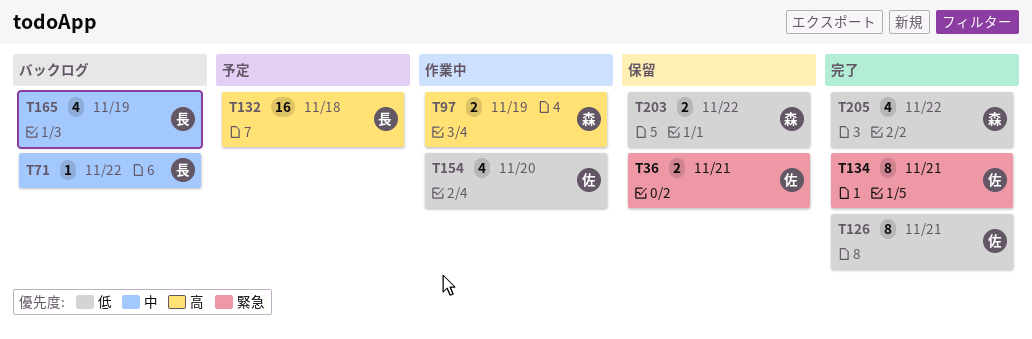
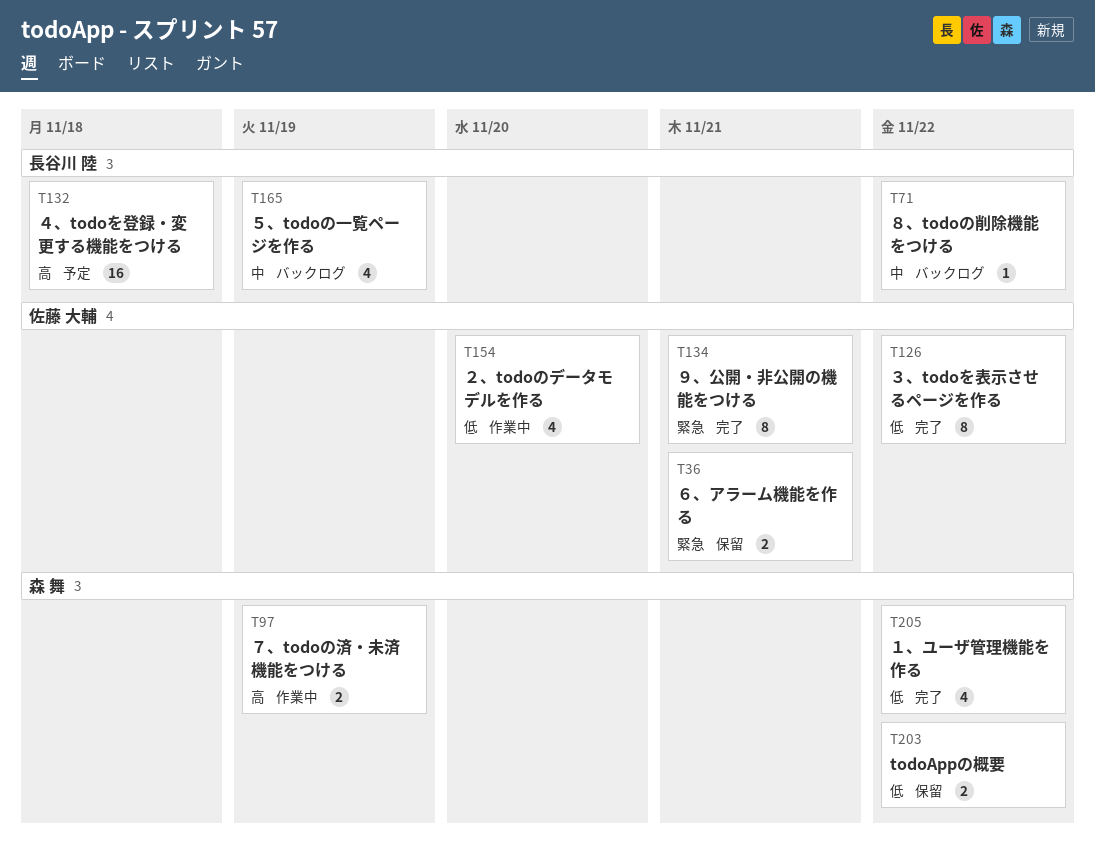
T126, due: Nov 21 -> Nov 22

